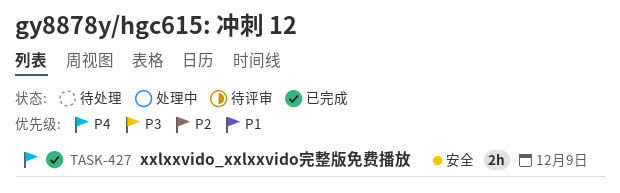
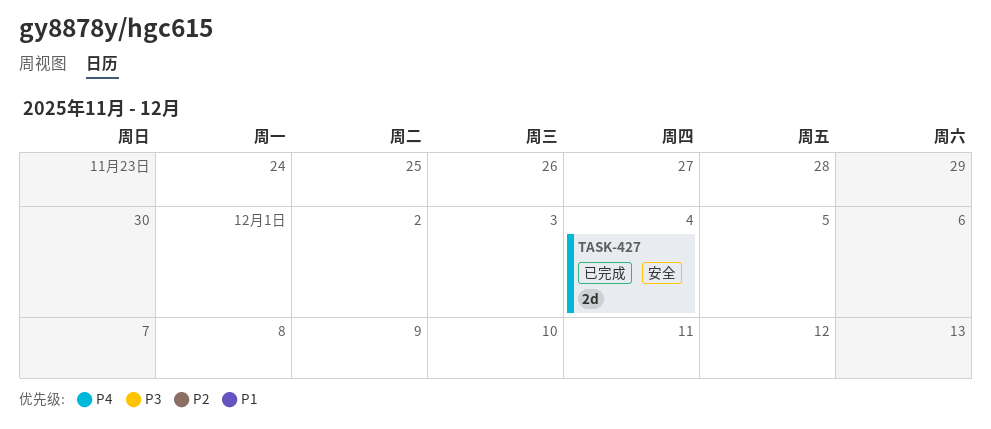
TASK-427, estimate: 2h -> 2d
TASK-427, due: Dec 9 -> Dec 4

